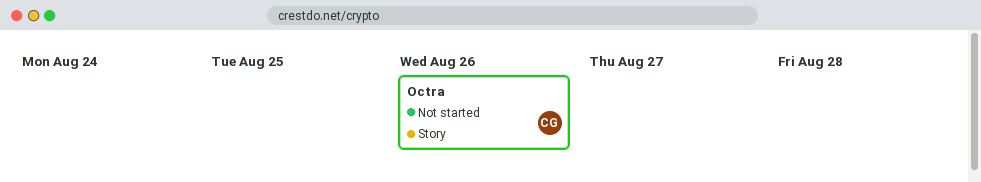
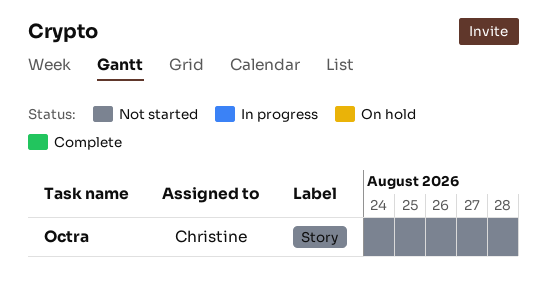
Octra, due: Aug 26 -> Aug 28

